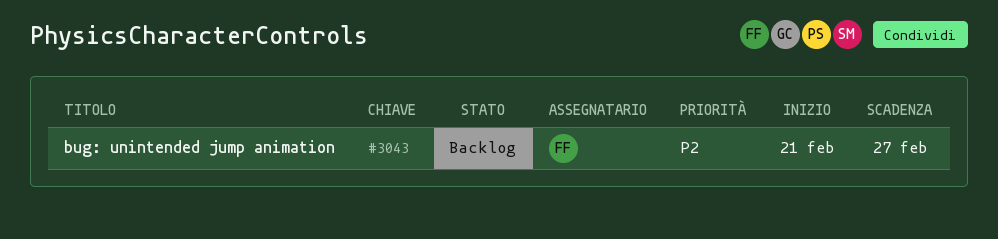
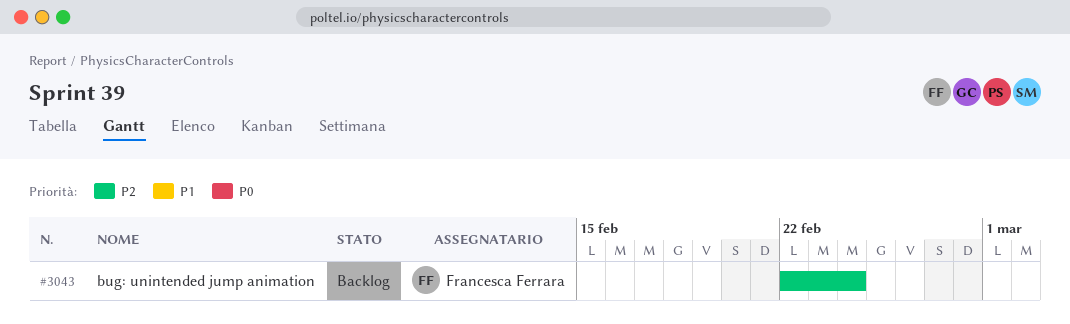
#3043, start: Feb 21 -> Feb 22
#3043, due: Feb 27 -> Feb 24

